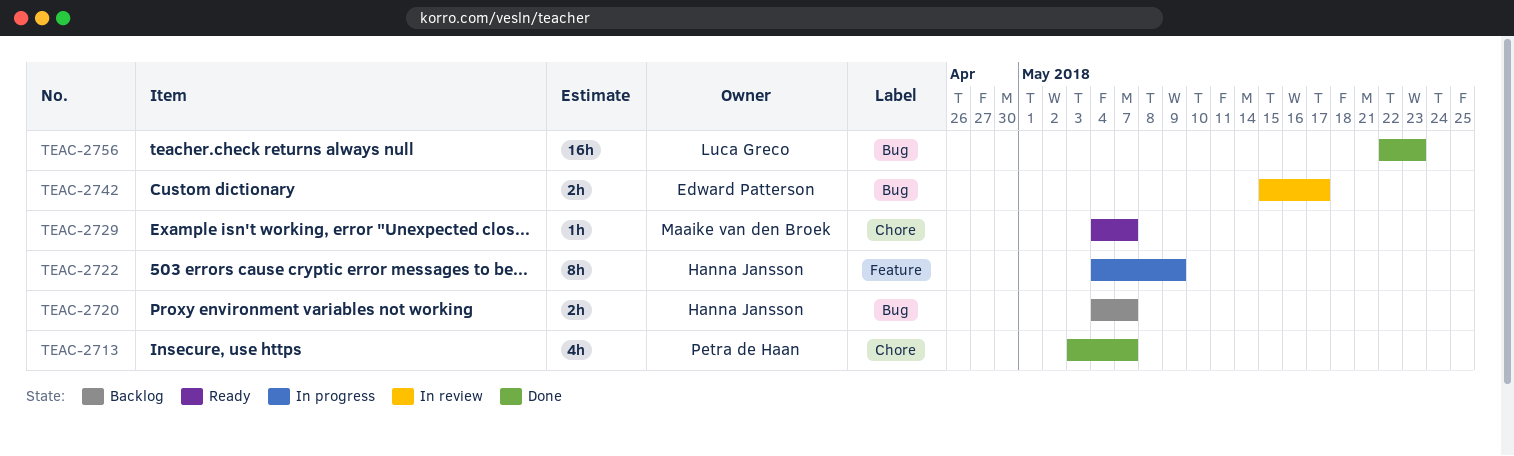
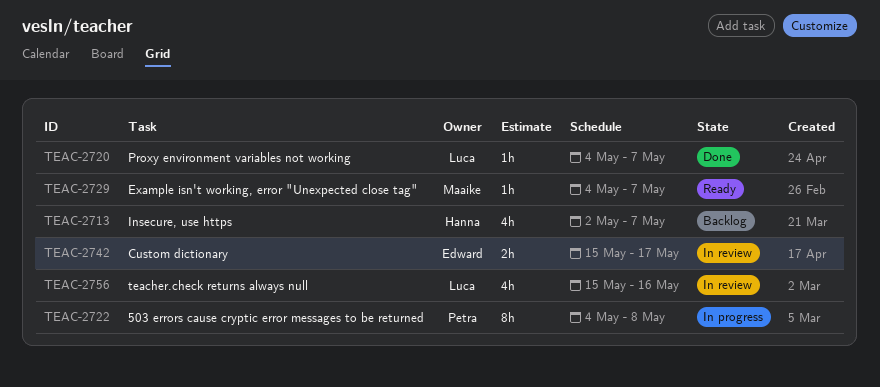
TEAC-2713, status: Done -> Backlog
TEAC-2713, owner: Petra de Haan -> Hanna Jansson
TEAC-2713, start: May 3 -> May 2
TEAC-2720, status: Backlog -> Done
TEAC-2720, owner: Hanna Jansson -> Luca Greco
TEAC-2720, estimate: 2h -> 1h
TEAC-2722, owner: Hanna Jansson -> Petra de Haan
TEAC-2722, due: May 9 -> May 8
TEAC-2756, status: Done -> In review
TEAC-2756, estimate: 16h -> 4h
TEAC-2756, start: May 22 -> May 15
TEAC-2756, due: May 23 -> May 16

